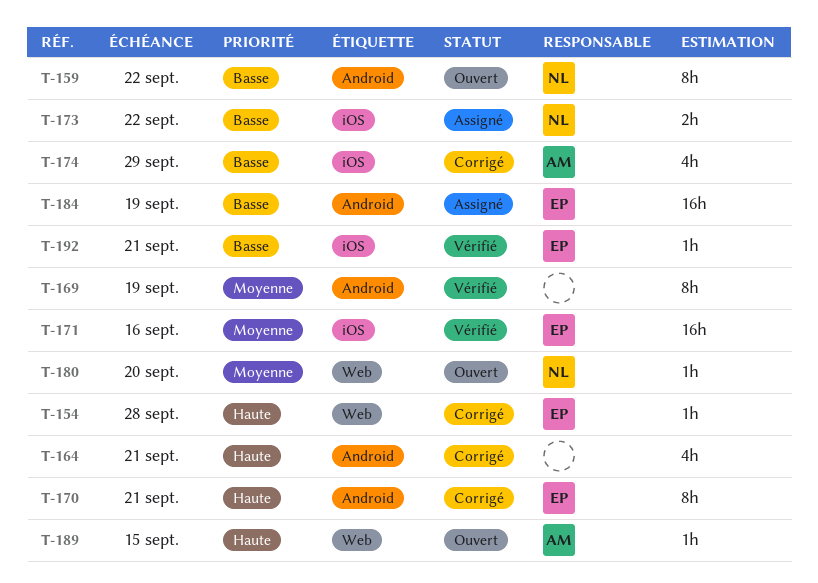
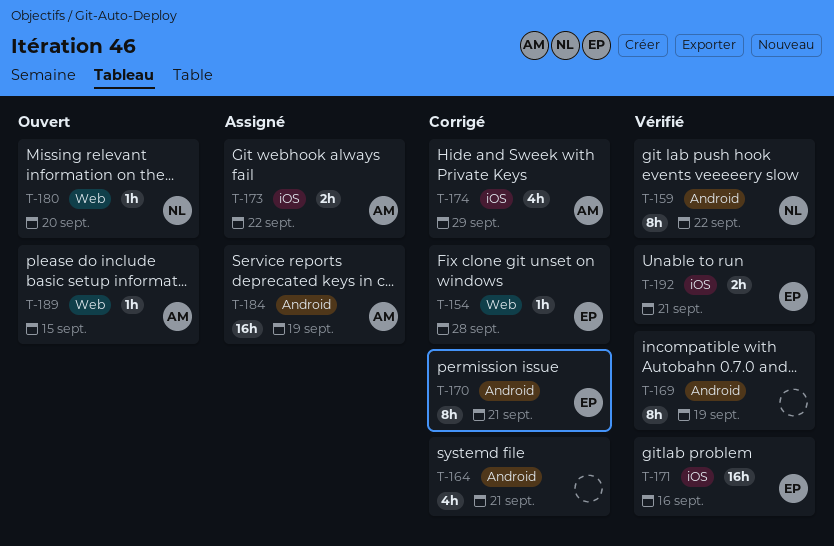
T-159, status: Ouvert -> Vérifié
T-173, owner: NL -> AM
T-184, owner: EP -> AM
T-192, estimate: 1h -> 2h

